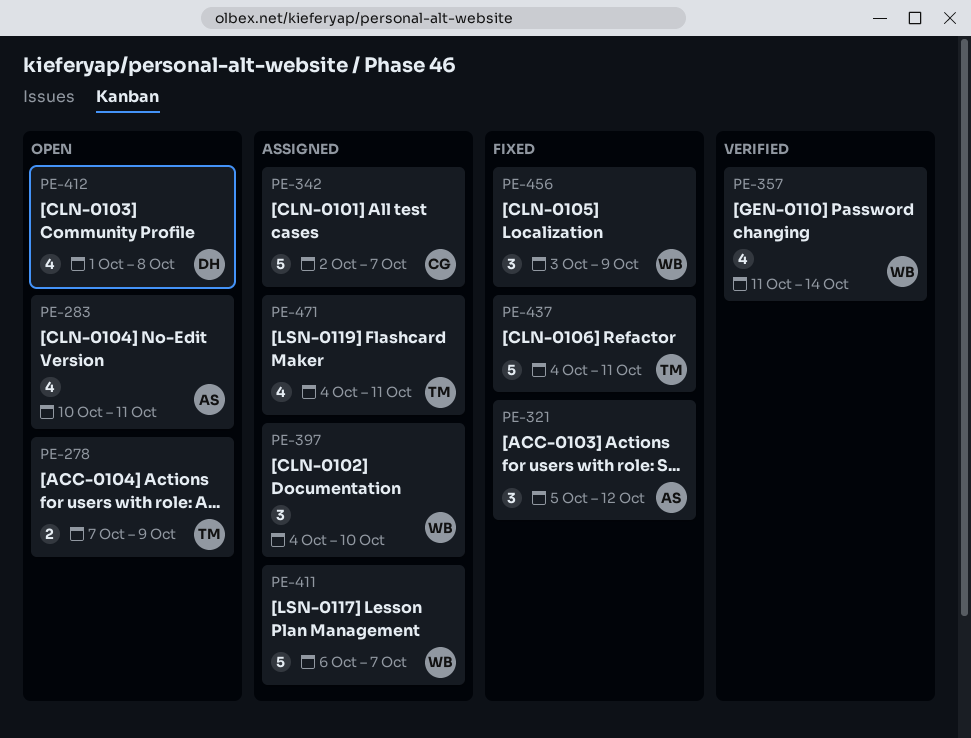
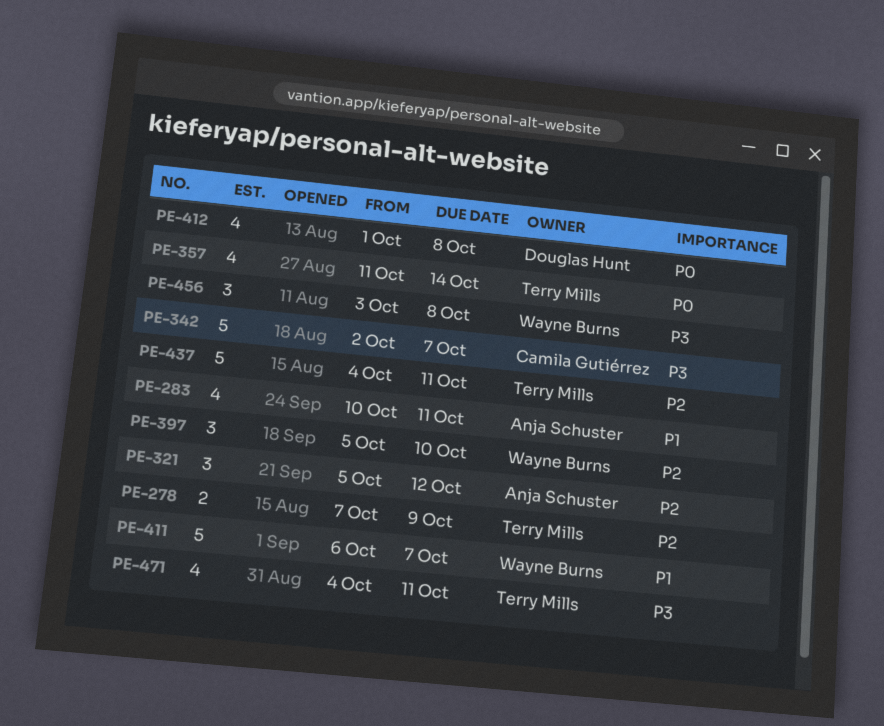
PE-357, owner: Wayne Burns -> Terry Mills
PE-397, start: Oct 4 -> Oct 5
PE-456, due: Oct 9 -> Oct 8

